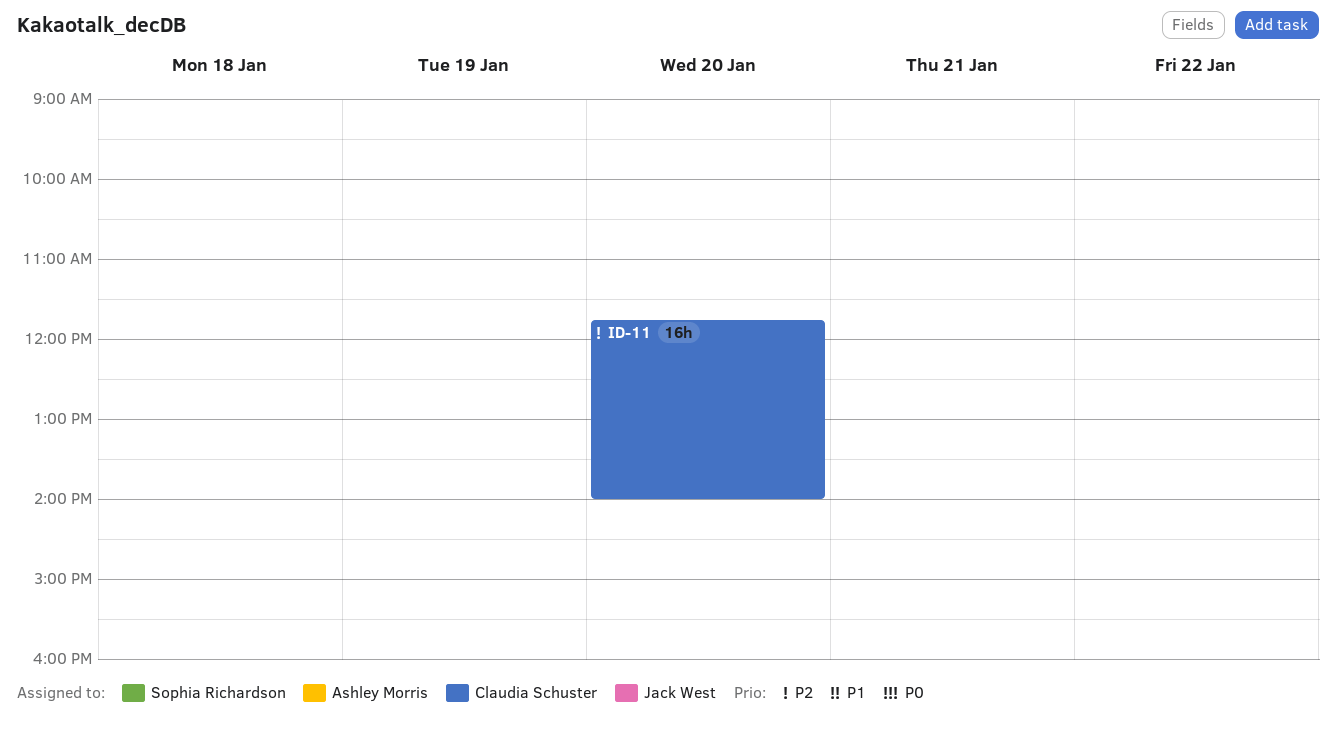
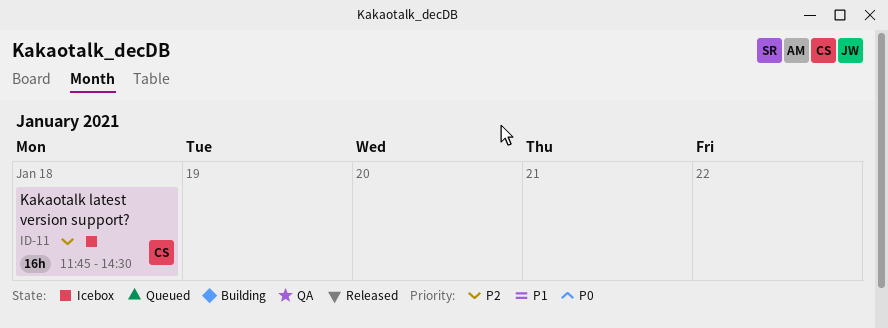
ID-11, day: Jan 20 -> Jan 18
ID-11, ends: 14:00 -> 14:30

